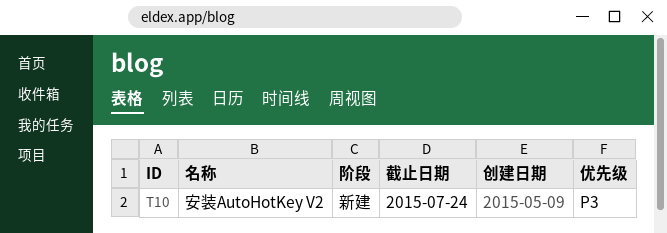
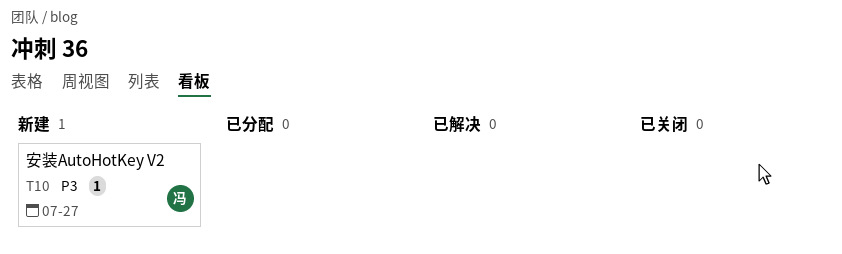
T10, due: Jul 24 -> Jul 27

